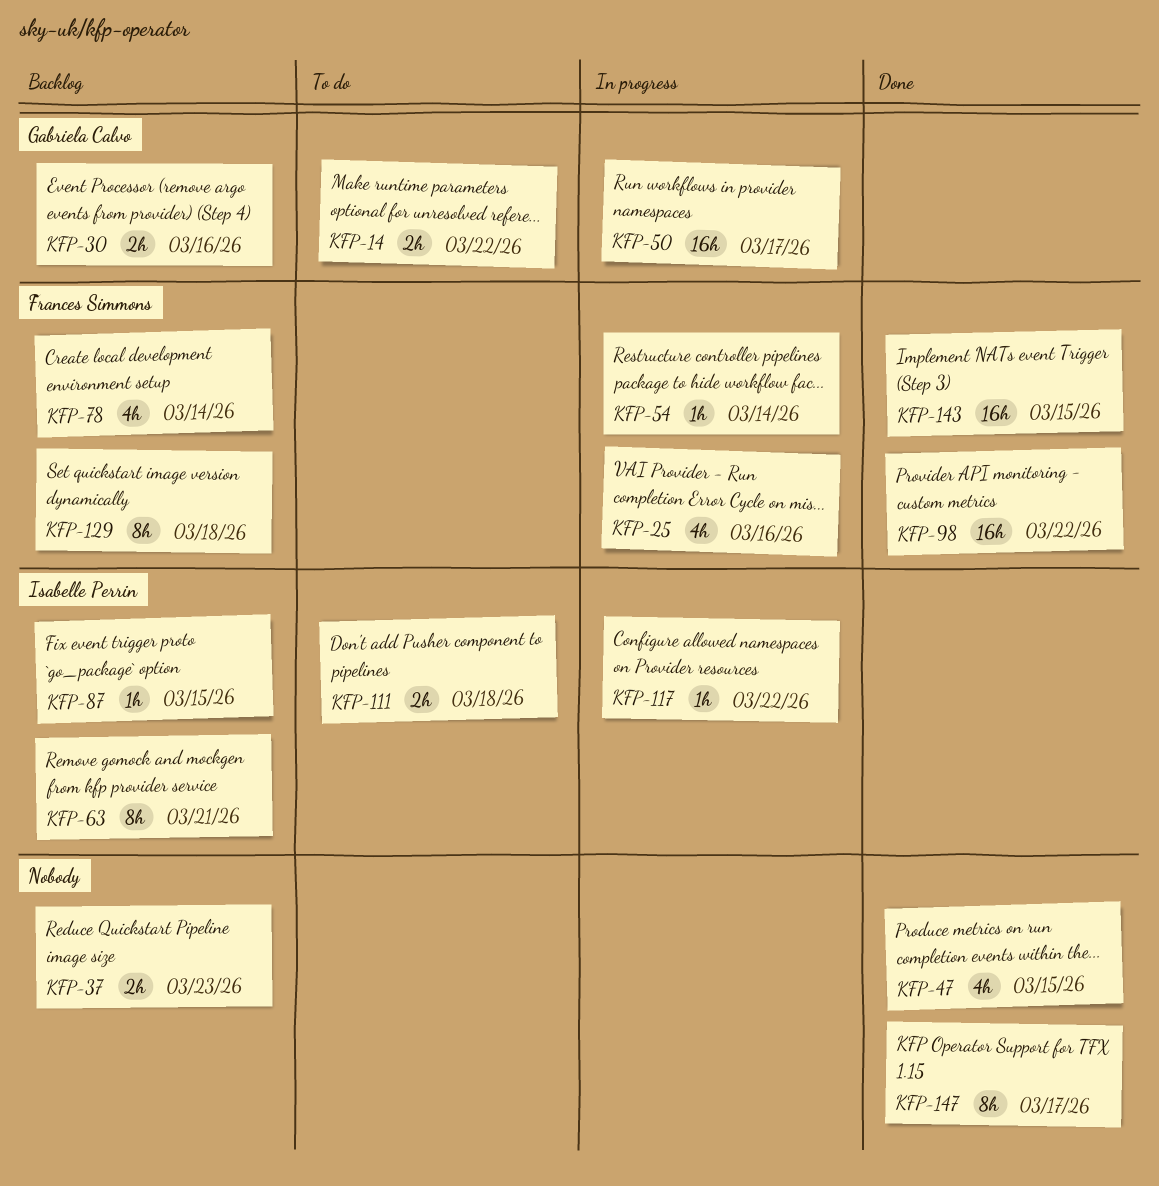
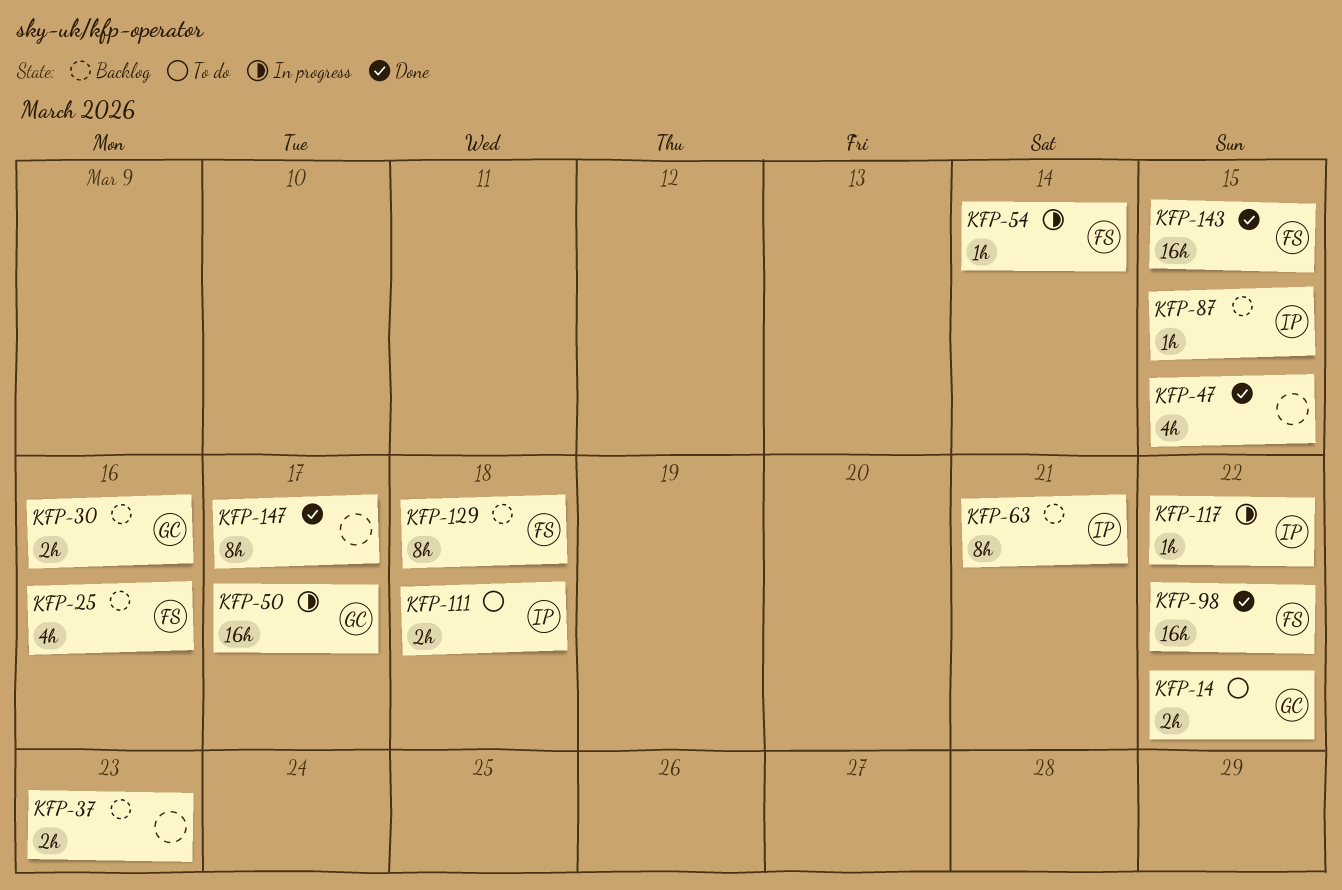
KFP-25, status: In progress -> Backlog
KFP-78: present -> none

